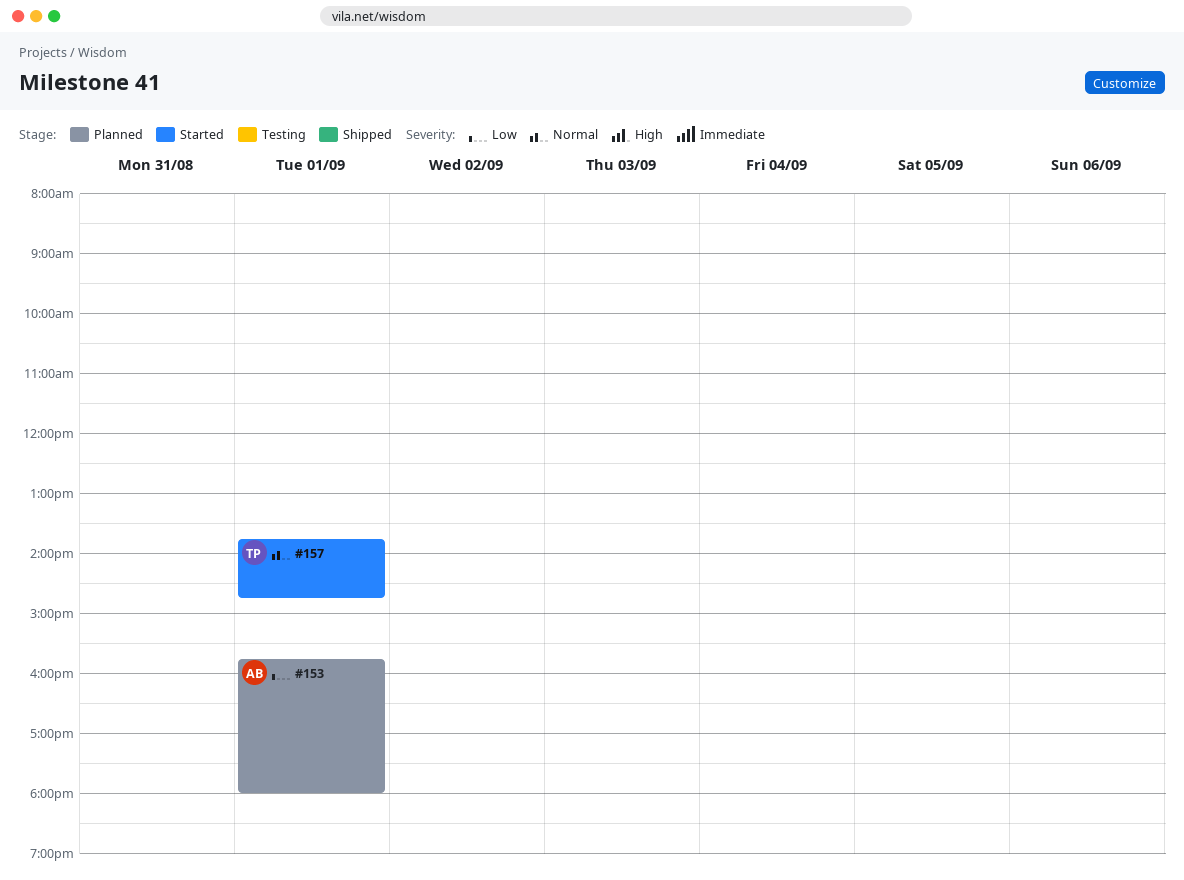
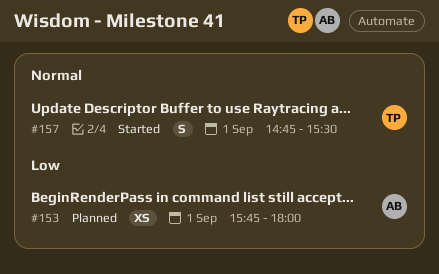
#157, begins: 13:45 -> 14:45
#157, ends: 14:45 -> 15:30

